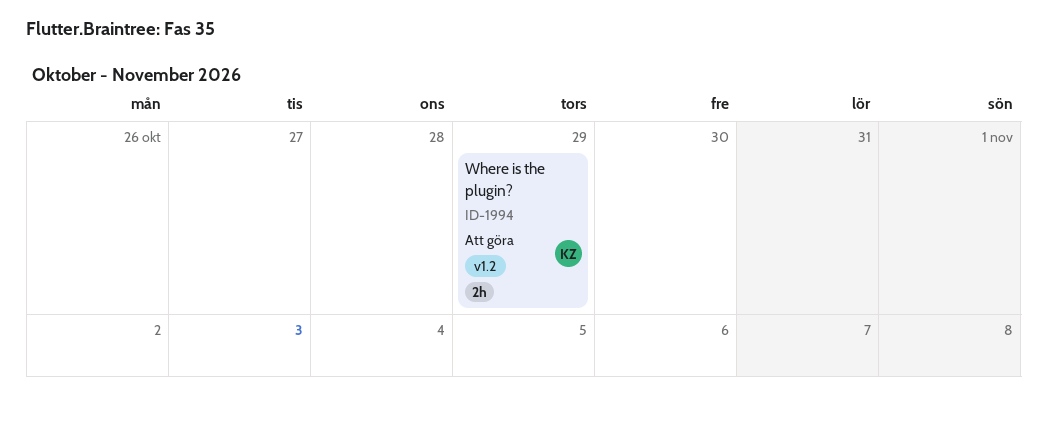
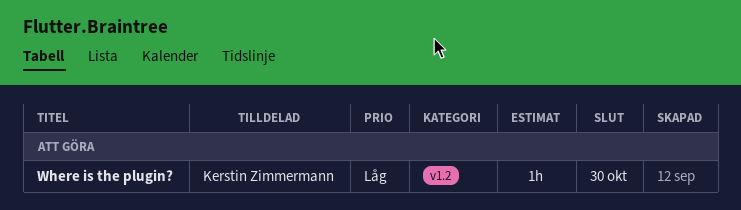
Where is the plugin?, estimate: 2h -> 1h
Where is the plugin?, due: Oct 29 -> Oct 30

